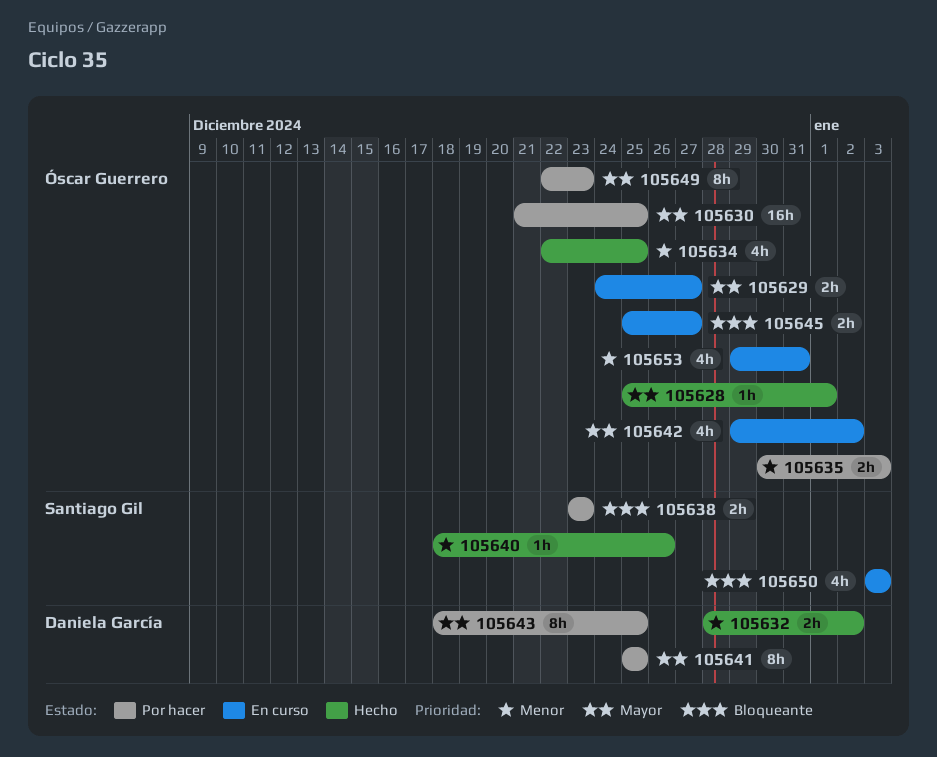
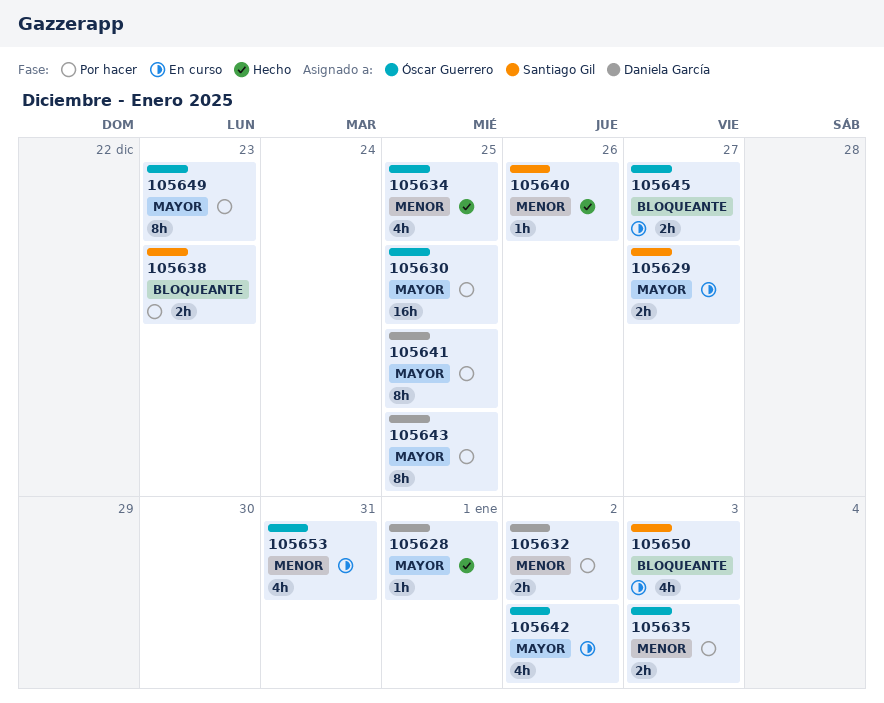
105628, owner: Óscar Guerrero -> Daniela García
105629, owner: Óscar Guerrero -> Santiago Gil
105632, status: Hecho -> Por hacer

